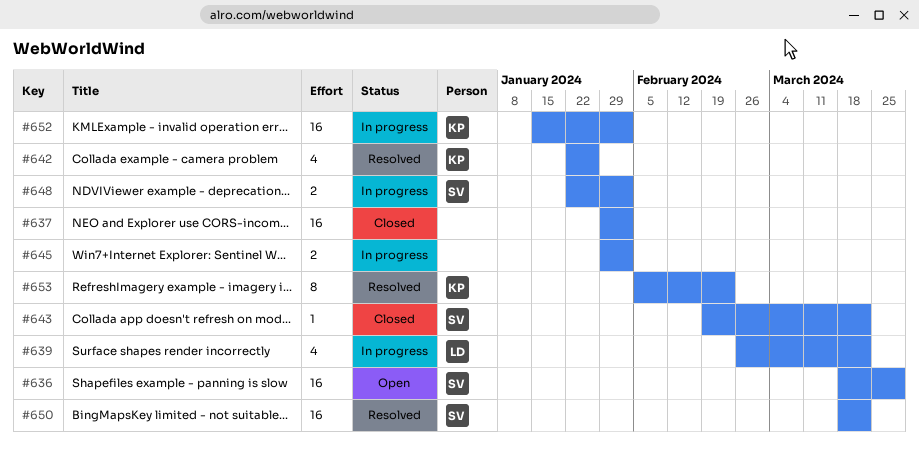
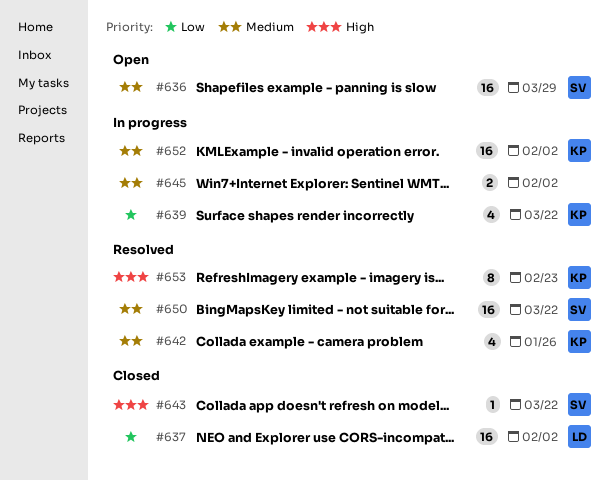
#637, owner: none -> LD
#639, owner: LD -> KP
#648: present -> none

